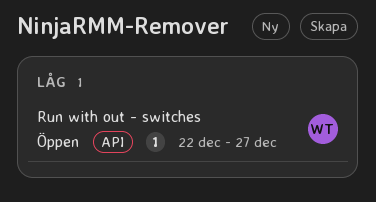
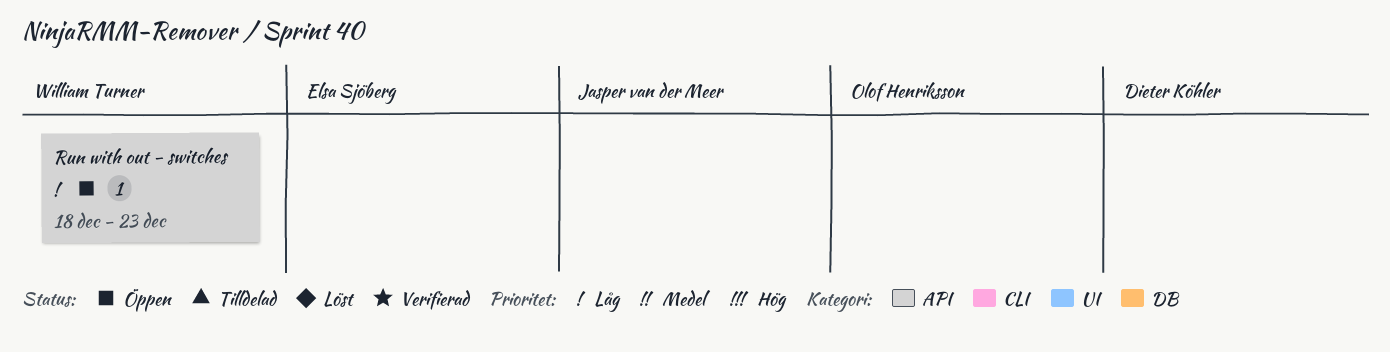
Run with out - switches, start: Dec 22 -> Dec 18
Run with out - switches, due: Dec 27 -> Dec 23

